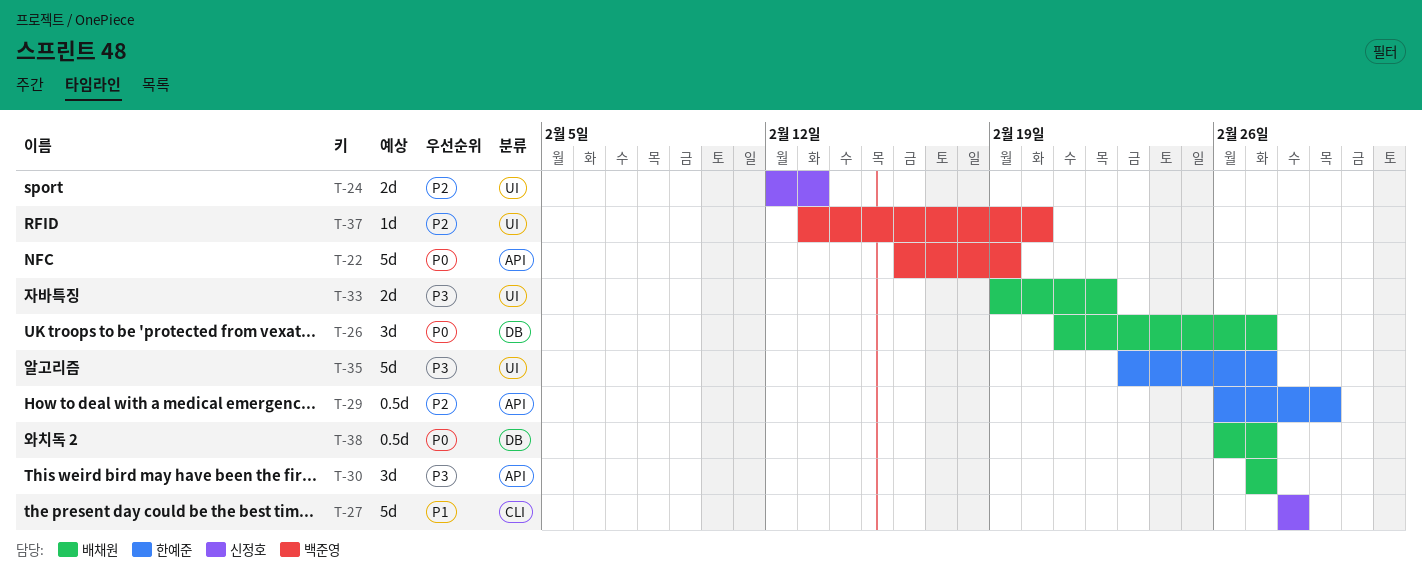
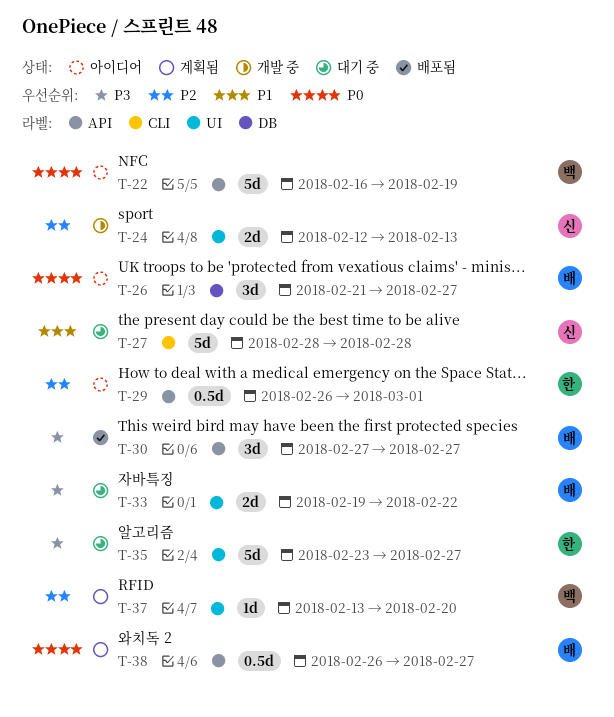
T-38, label: DB -> API

